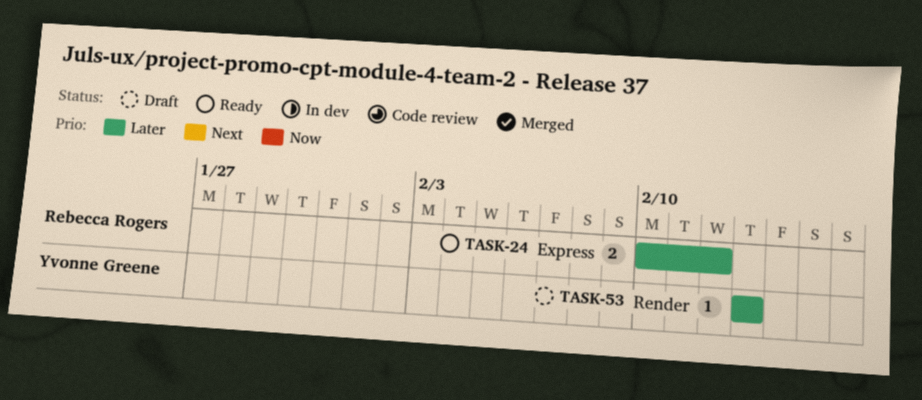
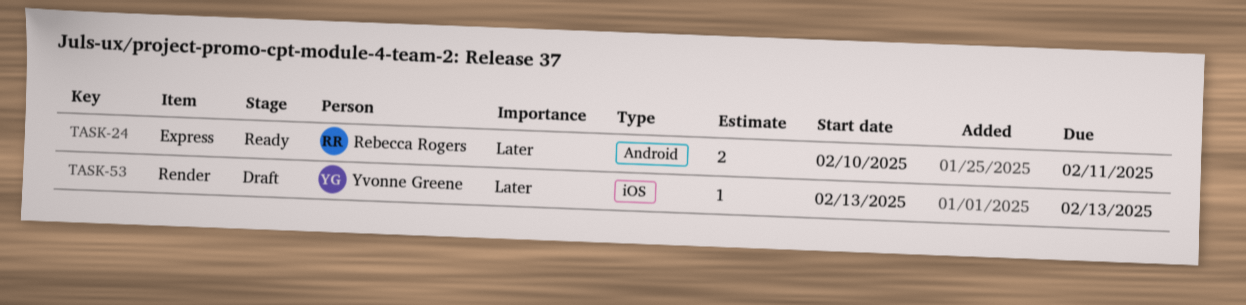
TASK-24, due: Feb 12 -> Feb 11

